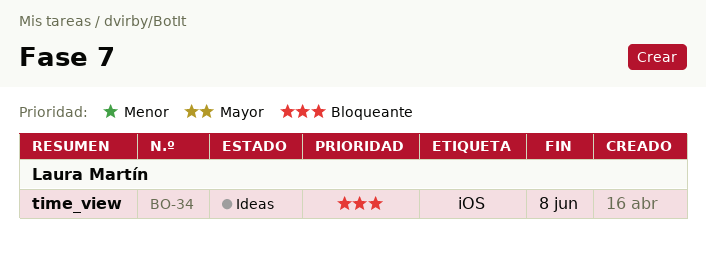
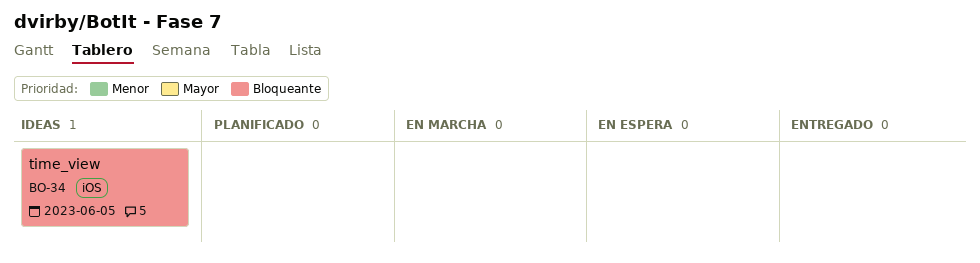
BO-34, due: Jun 8 -> Jun 5

